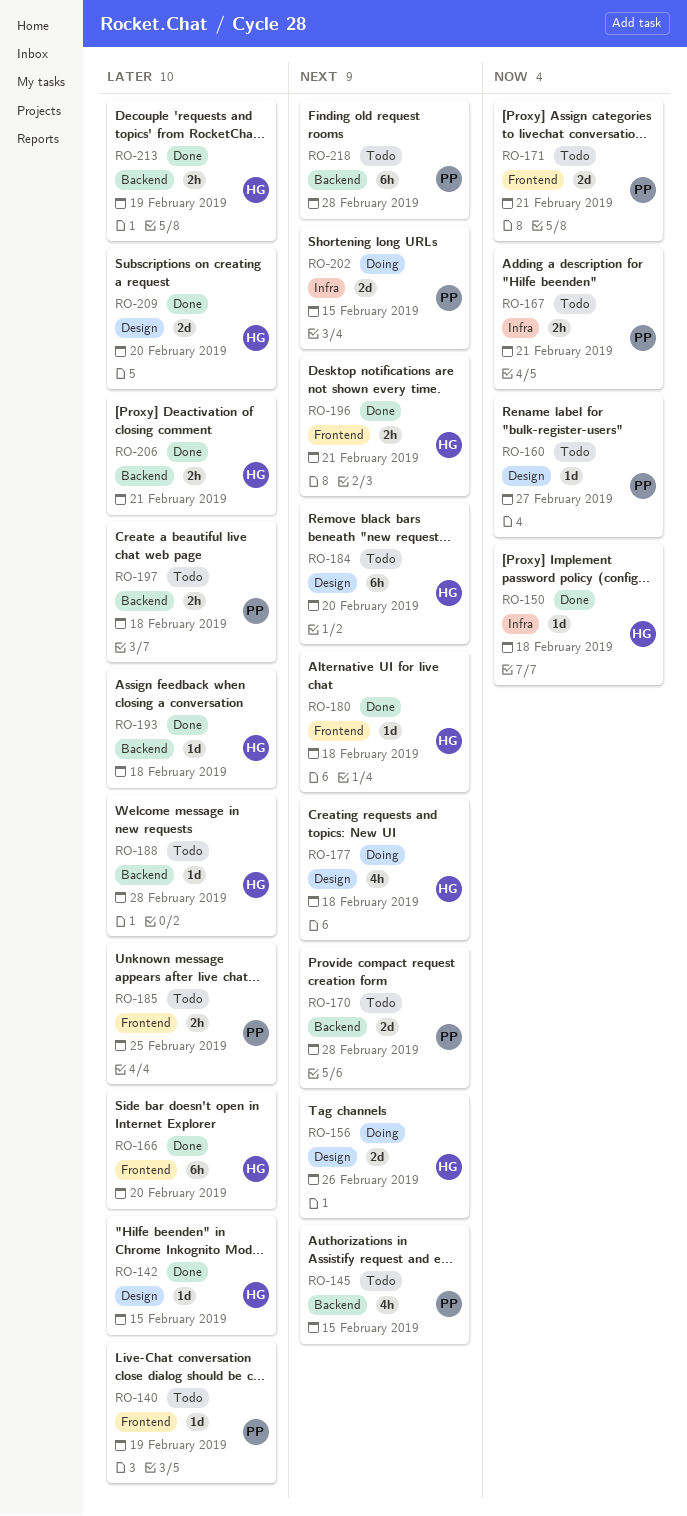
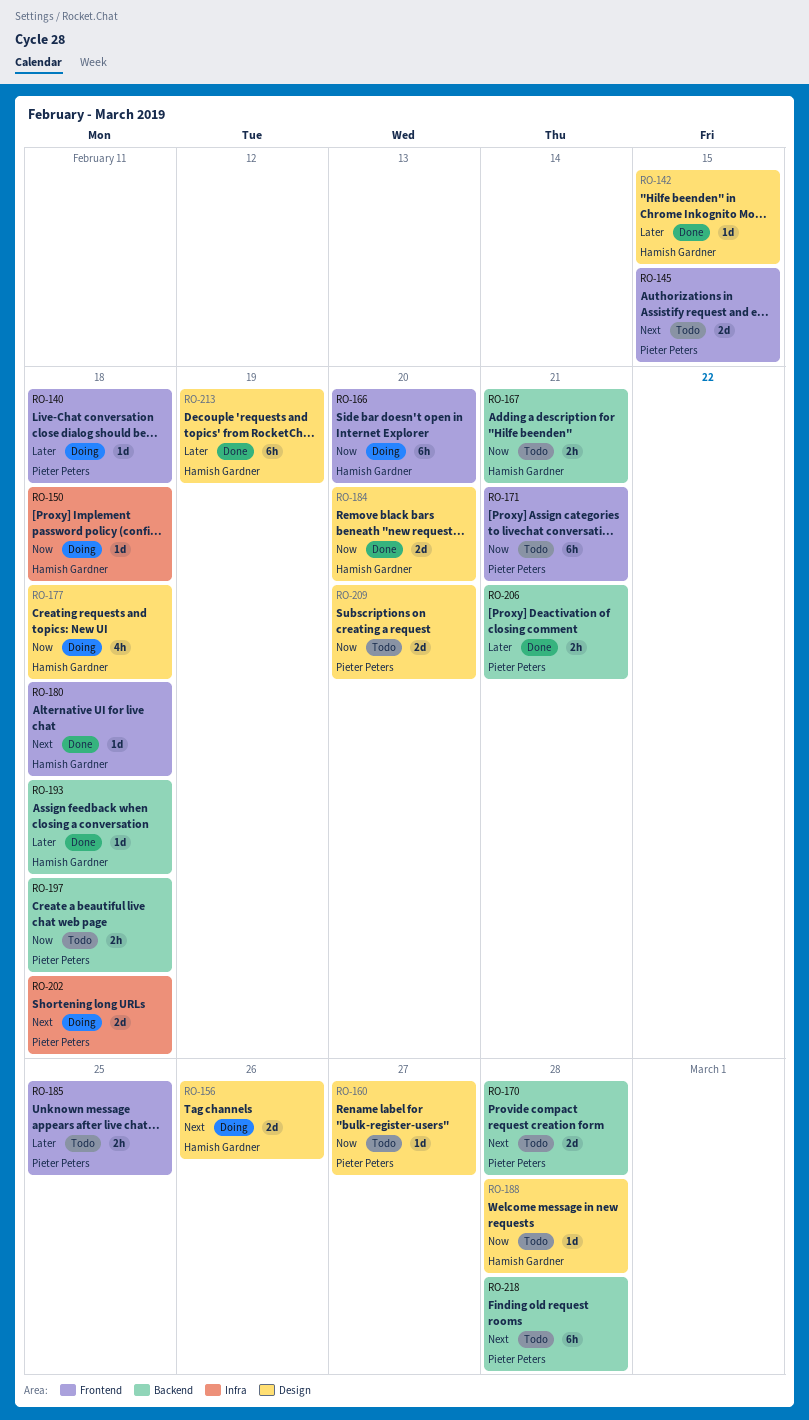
RO-140, status: Todo -> Doing
RO-140, due: Feb 19 -> Feb 18
RO-145, label: Backend -> Frontend
RO-145, estimate: 4h -> 2d
RO-150, status: Done -> Doing
RO-166, status: Done -> Doing
RO-166, priority: Later -> Now
RO-167, owner: Pieter Peters -> Hamish Gardner
RO-167, label: Infra -> Backend
RO-171, estimate: 2d -> 6h
RO-177, priority: Next -> Now
RO-184, status: Todo -> Done
RO-184, priority: Next -> Now
RO-184, estimate: 6h -> 2d
RO-188, priority: Later -> Now
RO-188, label: Backend -> Design
RO-196: present -> none
RO-197, priority: Later -> Now
RO-202, due: Feb 15 -> Feb 18
RO-206, owner: Hamish Gardner -> Pieter Peters
RO-209, status: Done -> Todo
RO-209, owner: Hamish Gardner -> Pieter Peters
RO-209, priority: Later -> Now
RO-213, label: Backend -> Design
RO-213, estimate: 2h -> 6h

